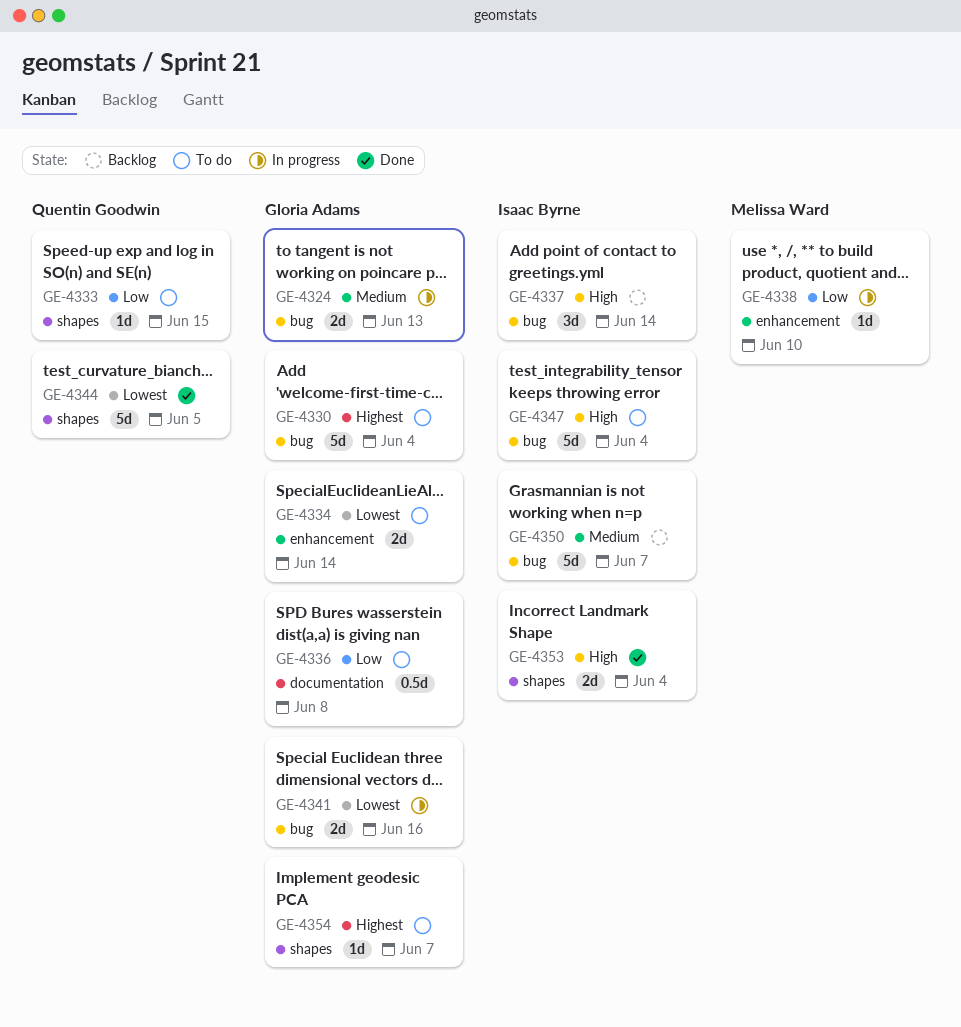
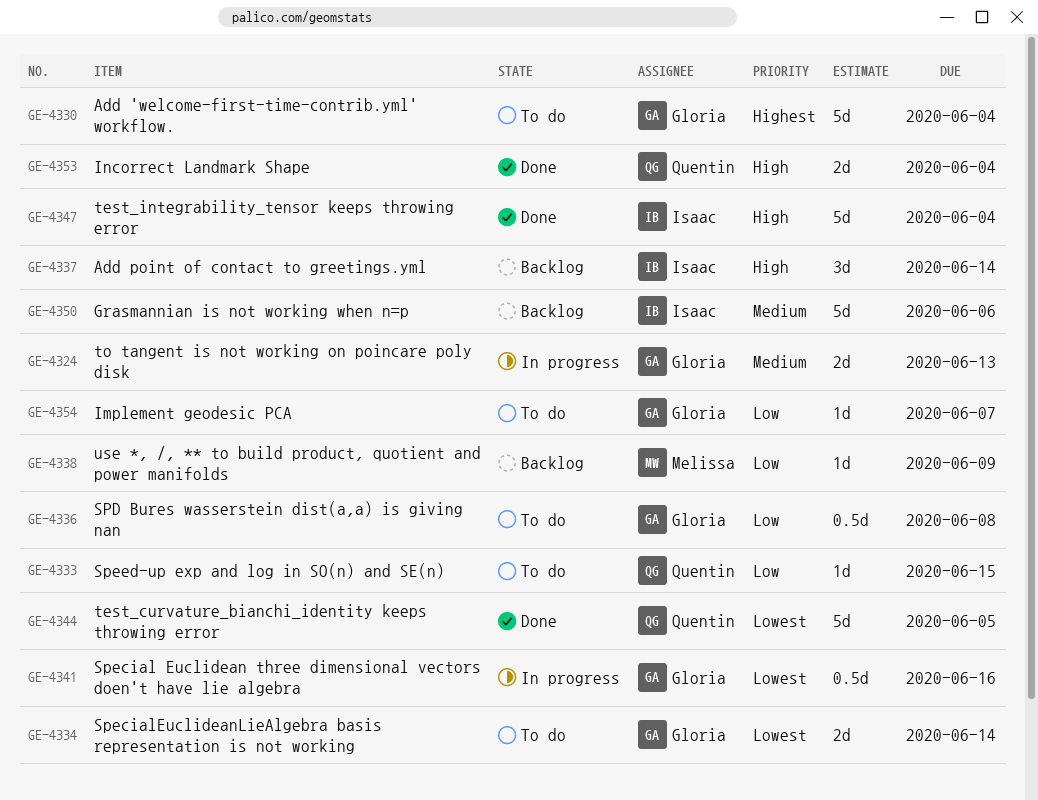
GE-4338, status: In progress -> Backlog
GE-4338, due: Jun 10 -> Jun 9
GE-4341, estimate: 2d -> 0.5d
GE-4347, status: To do -> Done
GE-4350, due: Jun 7 -> Jun 6
GE-4353, owner: Isaac Byrne -> Quentin Goodwin
GE-4354, priority: Highest -> Low

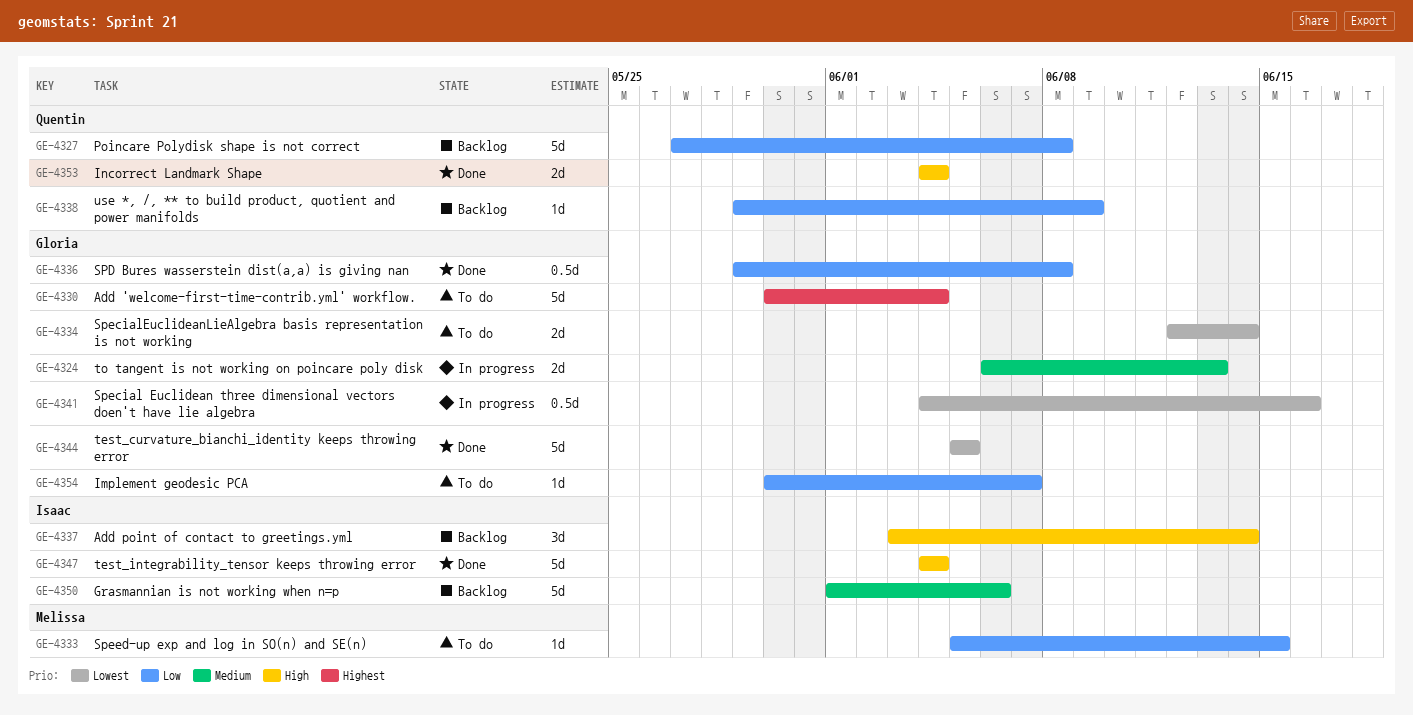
GE-4327: none -> present
GE-4333, owner: Quentin -> Melissa
GE-4336, status: To do -> Done
GE-4338, owner: Melissa -> Quentin
GE-4344, owner: Quentin -> Gloria

